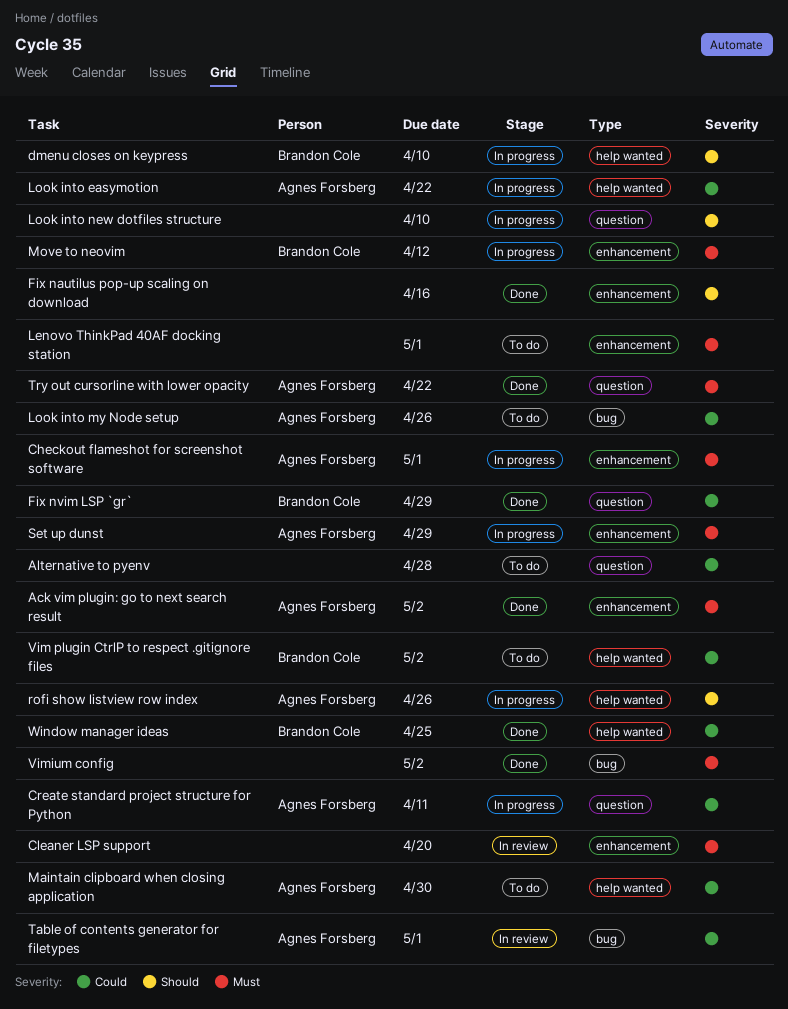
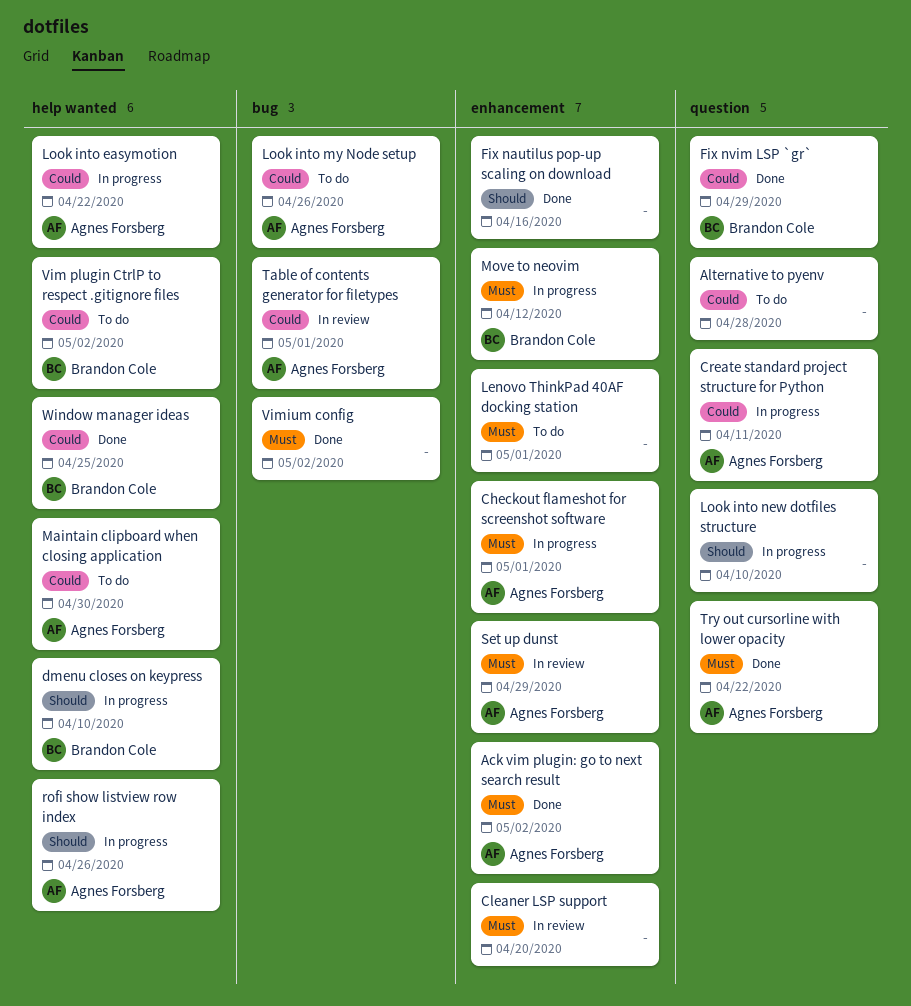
Set up dunst, status: In progress -> In review

